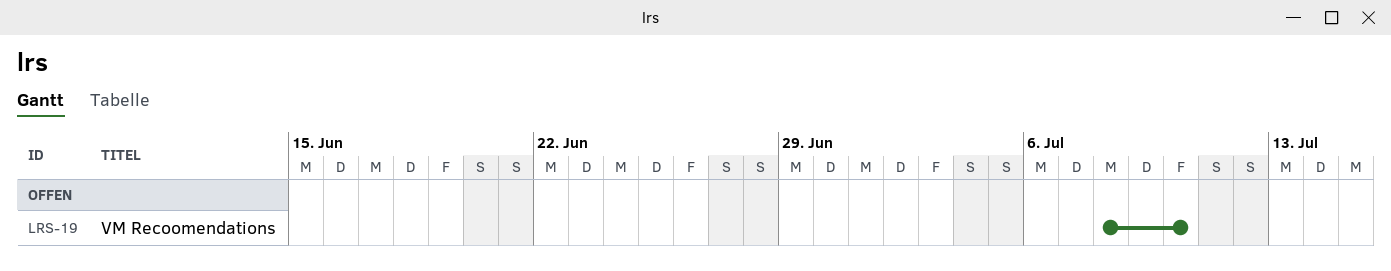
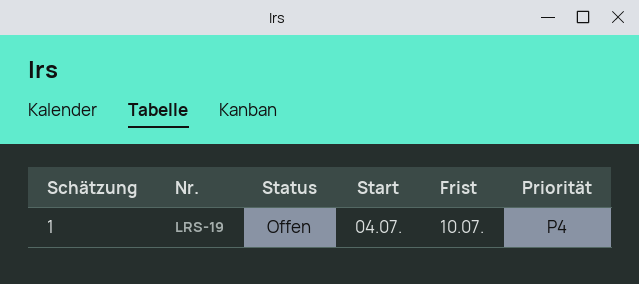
LRS-19, start: Jul 8 -> Jul 4

